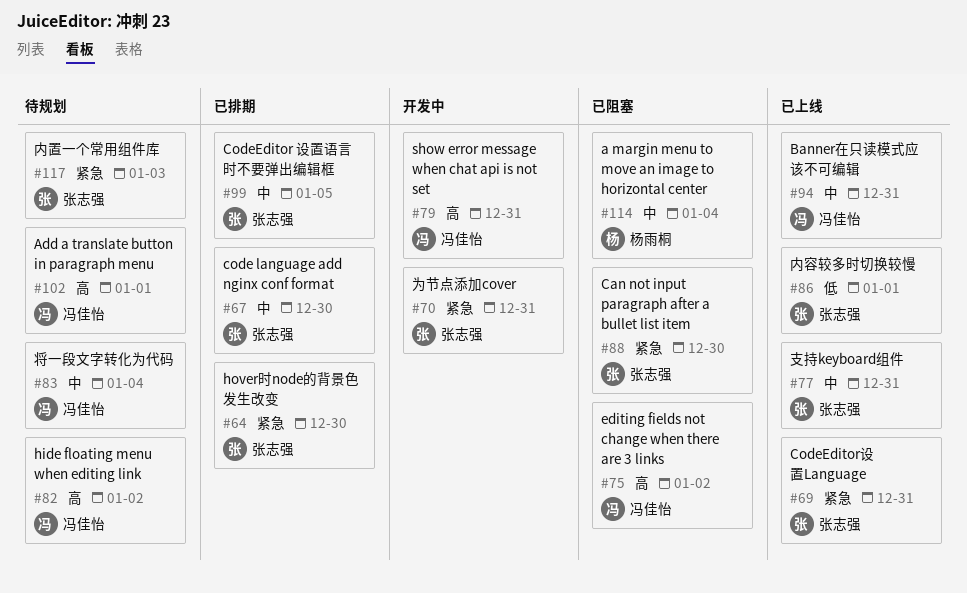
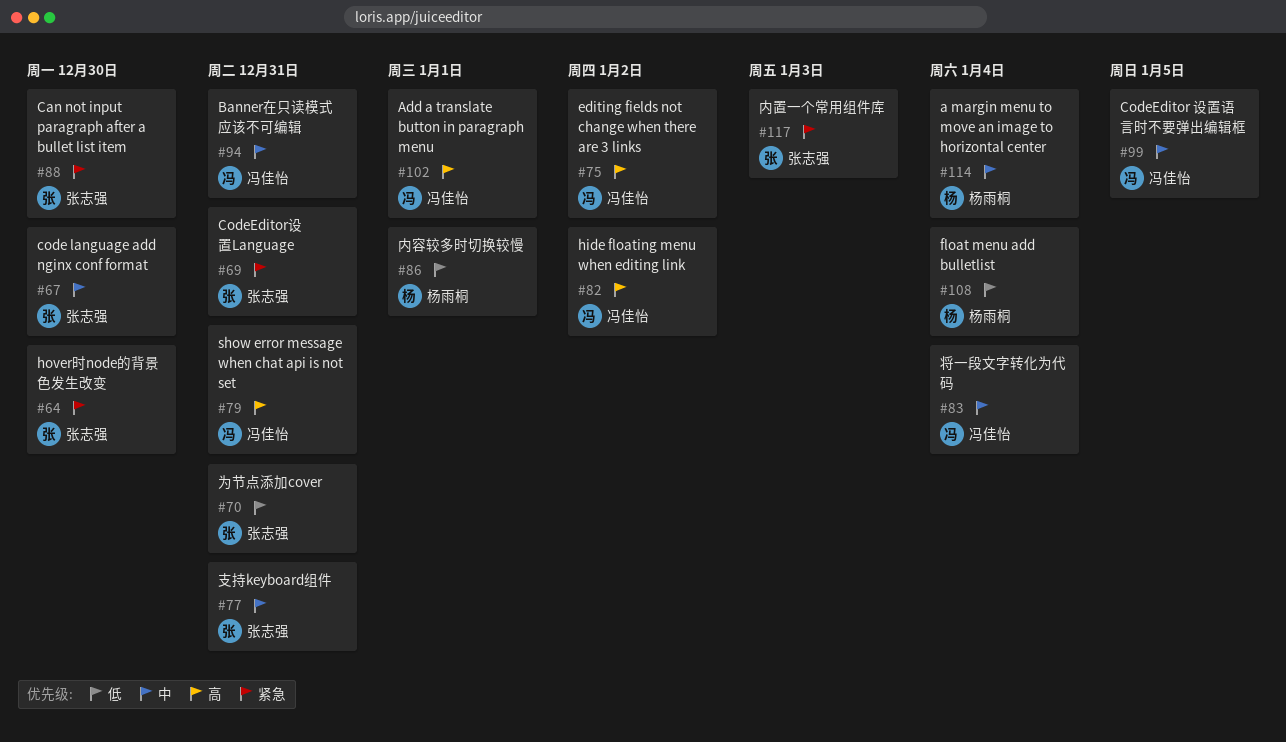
#70, priority: 紧急 -> 低
#86, owner: 张志强 -> 杨雨桐
#99, owner: 张志强 -> 冯佳怡
#108: none -> present

